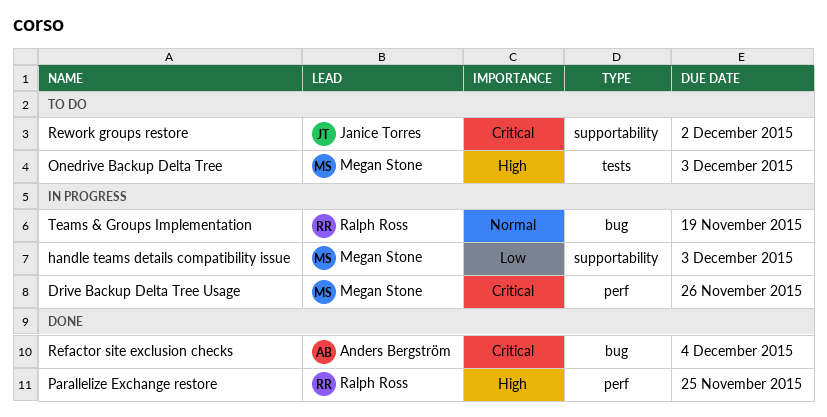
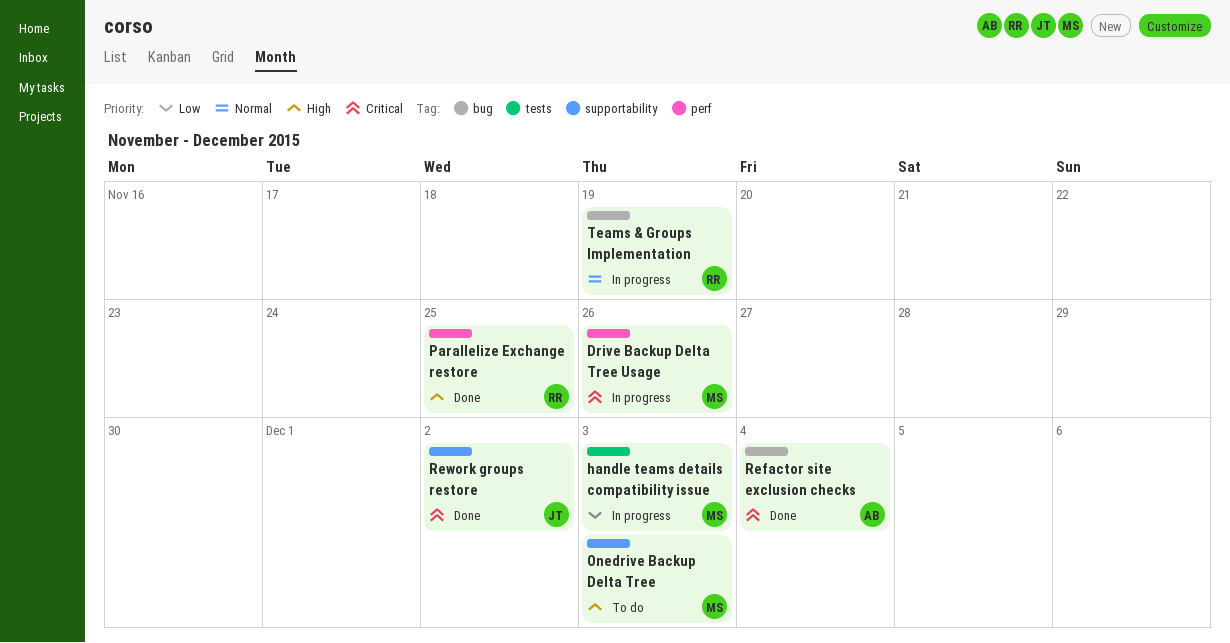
handle teams details compatibility issue, label: supportability -> tests
Onedrive Backup Delta Tree, label: tests -> supportability
Rework groups restore, status: To do -> Done

